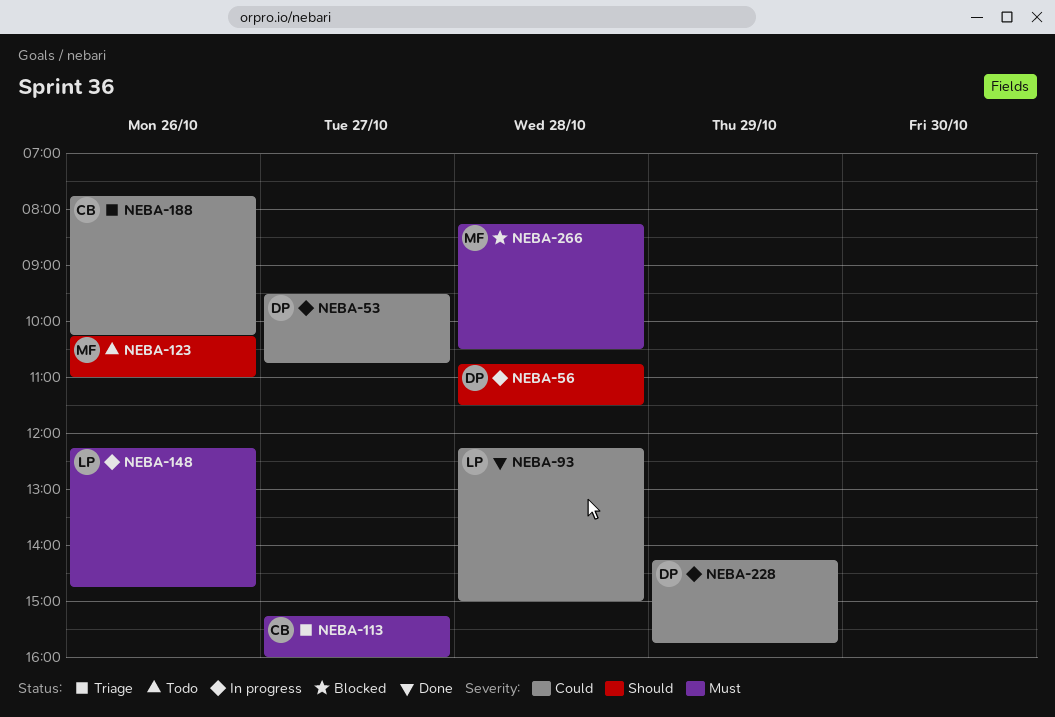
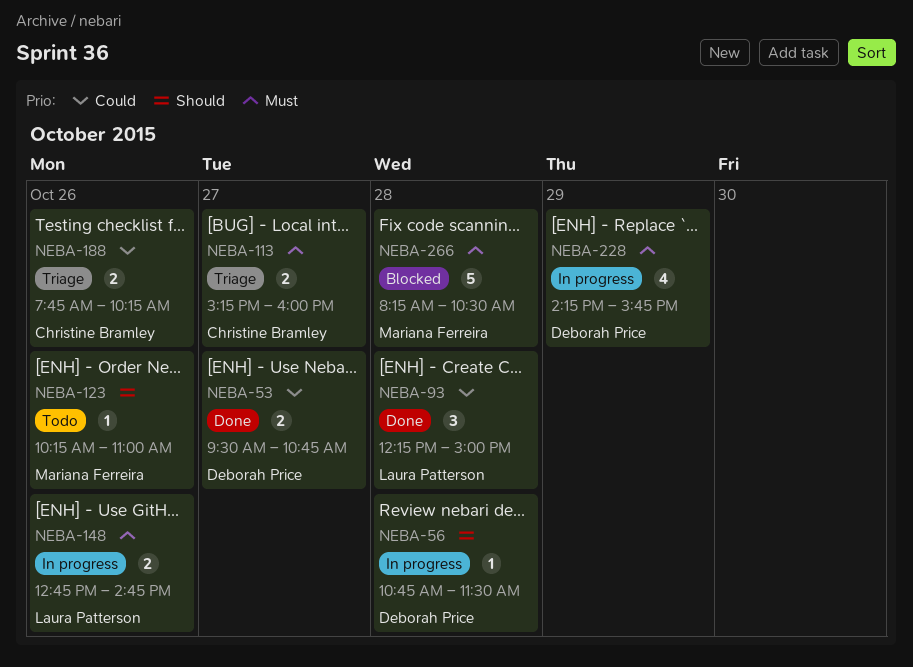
NEBA-53, status: In progress -> Done
NEBA-148, begins: 12:15 -> 12:45
NEBA-228, priority: Could -> Must

